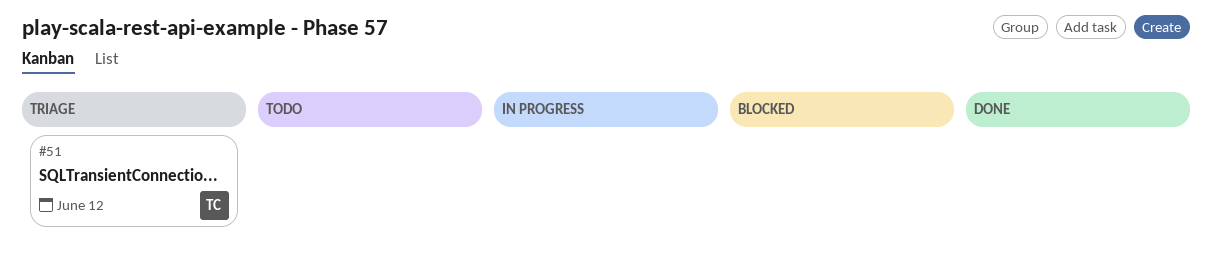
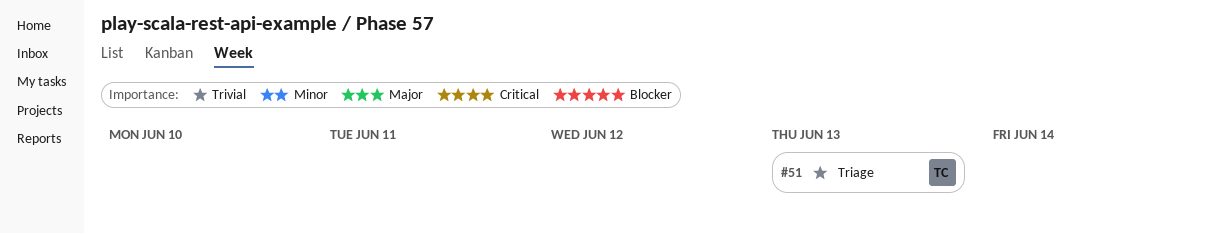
#51, due: Jun 12 -> Jun 13

